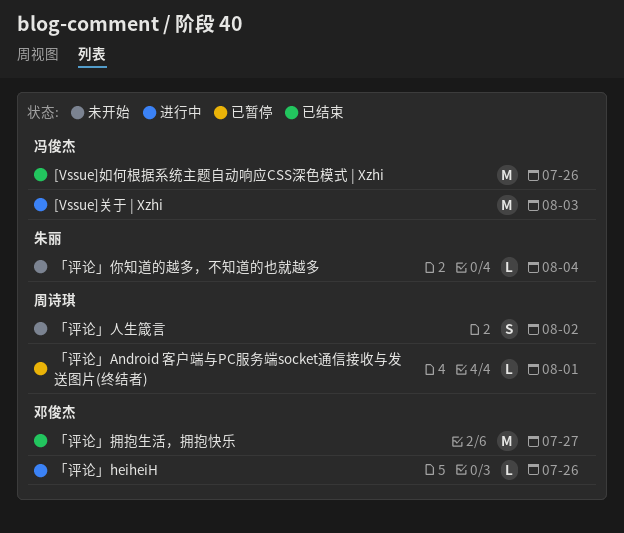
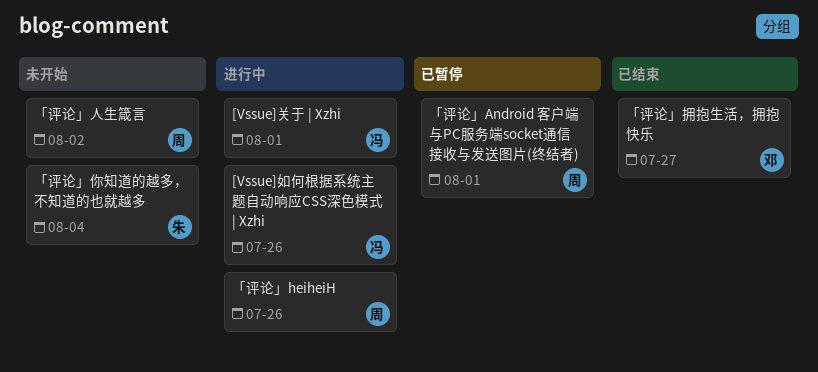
[Vssue]关于 | Xzhi, due: Aug 3 -> Aug 1
[Vssue]如何根据系统主题自动响应CSS深色模式 | Xzhi, status: 已结束 -> 进行中
「评论」heiheiH, owner: 邓俊杰 -> 周诗琪

